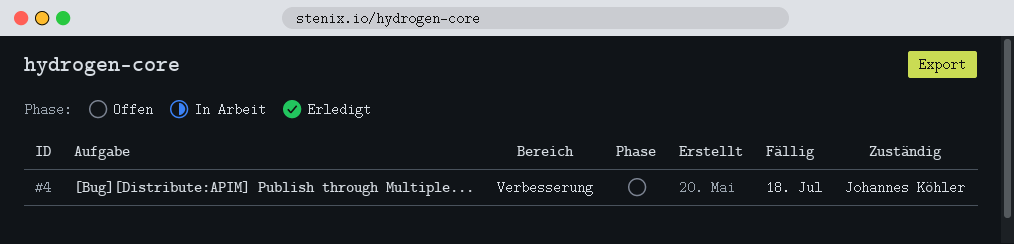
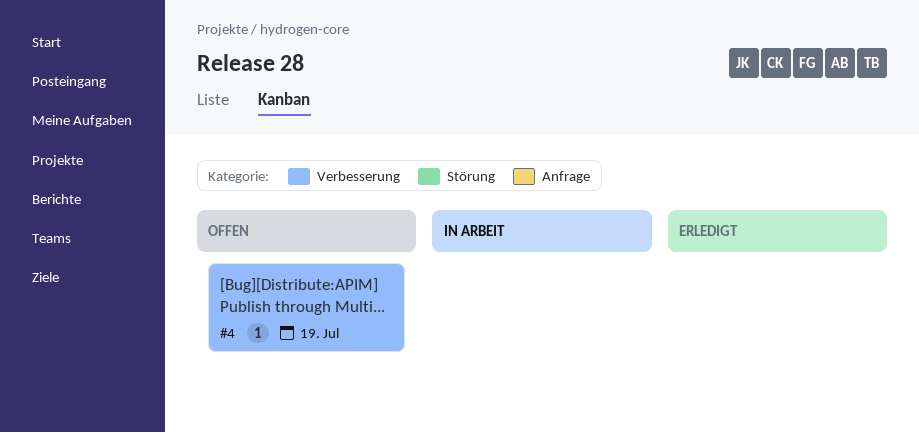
#4, due: Jul 18 -> Jul 19

